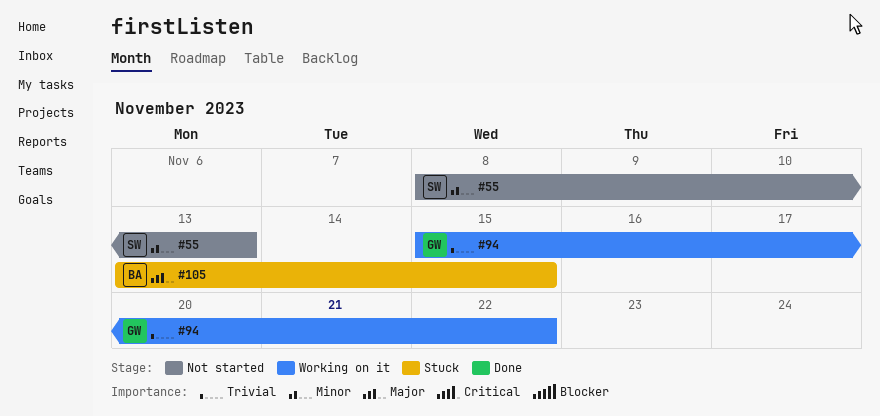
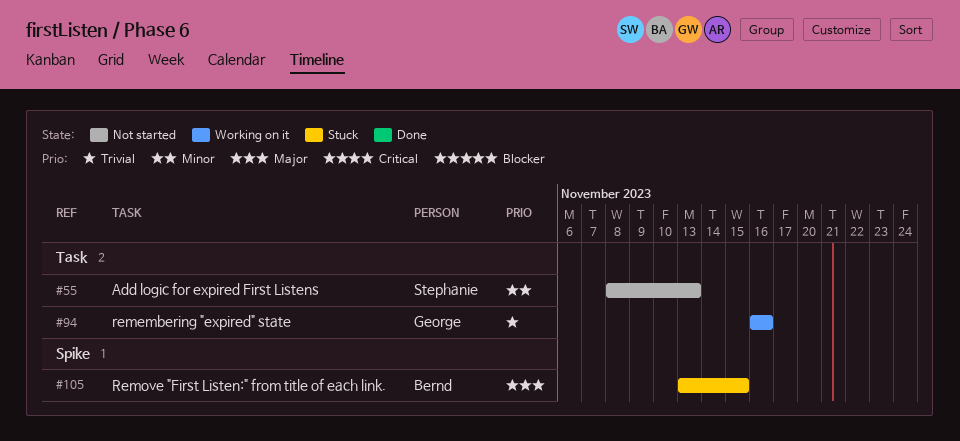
#94, start: Nov 15 -> Nov 16
#94, due: Nov 22 -> Nov 16

